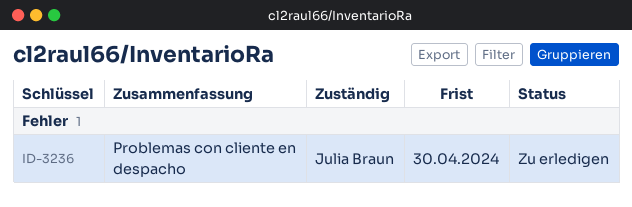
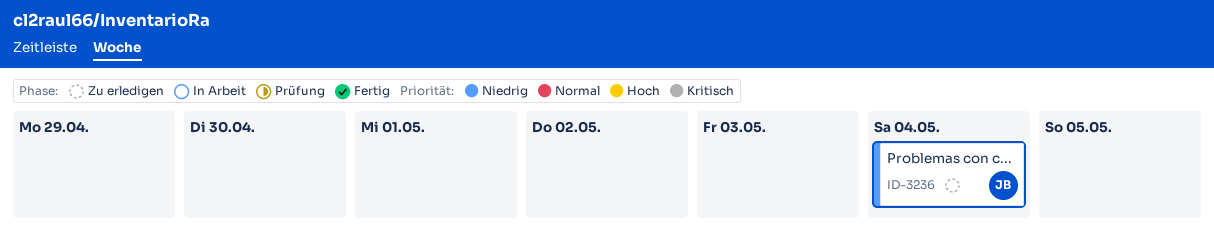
ID-3236, due: Apr 30 -> May 4

